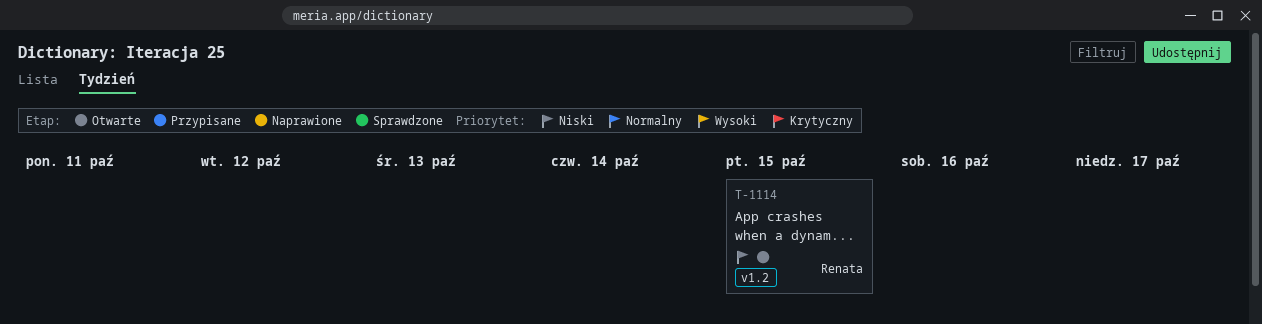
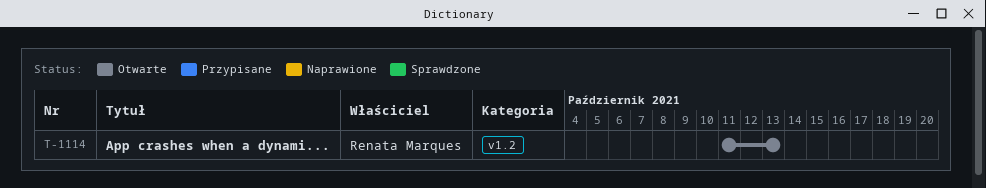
T-1114, due: Oct 15 -> Oct 13

